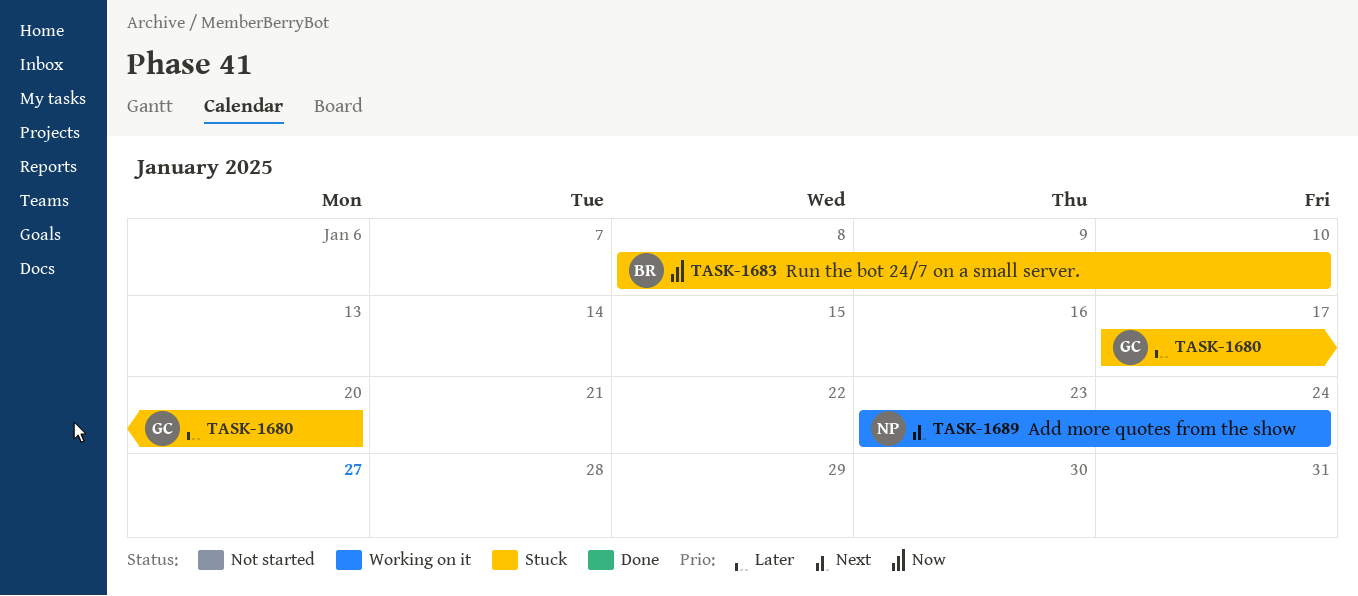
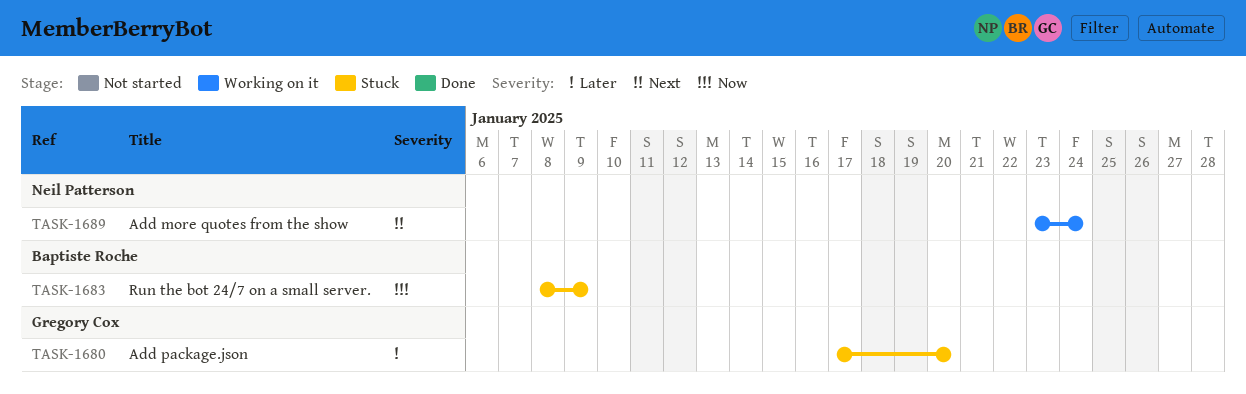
TASK-1683, due: Jan 10 -> Jan 9

